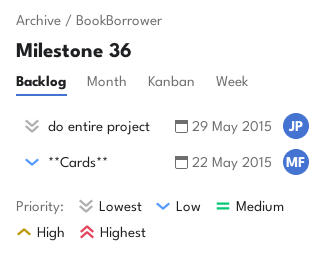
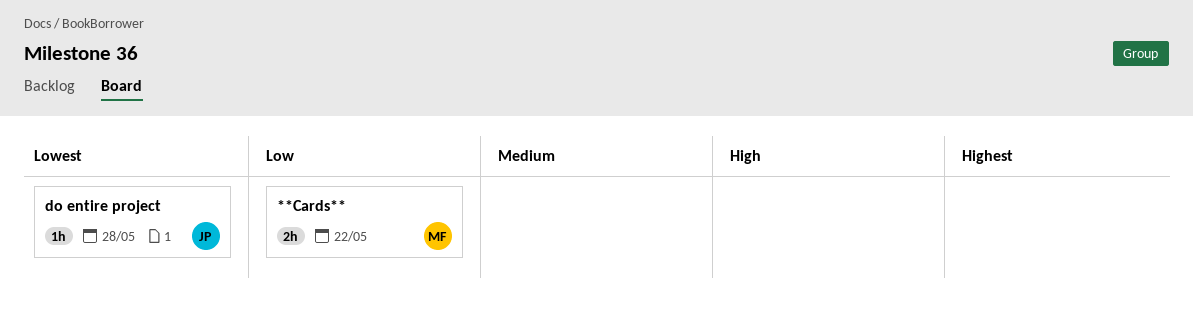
do entire project, due: May 29 -> May 28

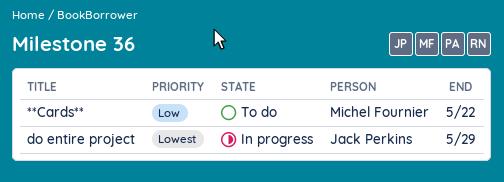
do entire project, due: May 28 -> May 29

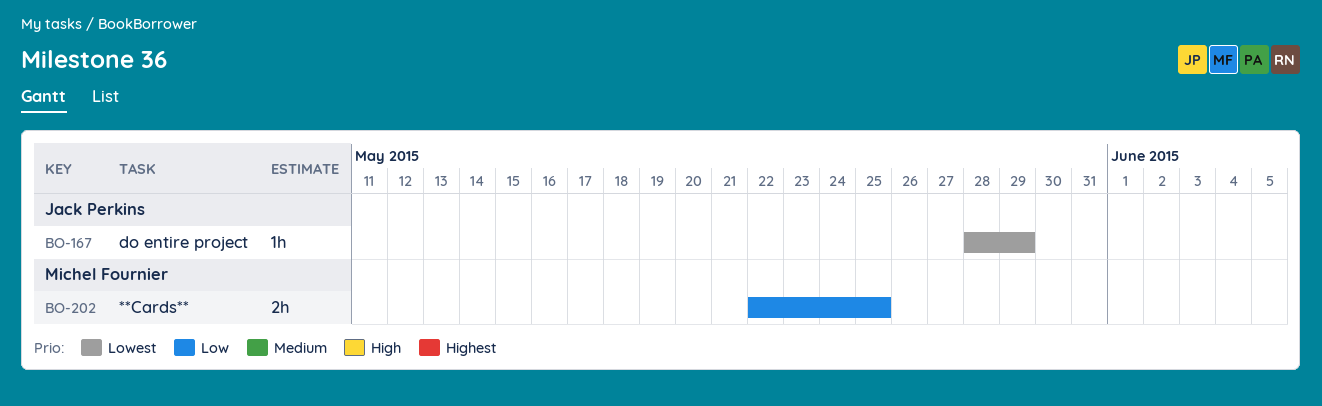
**Cards**, due: May 22 -> May 25

